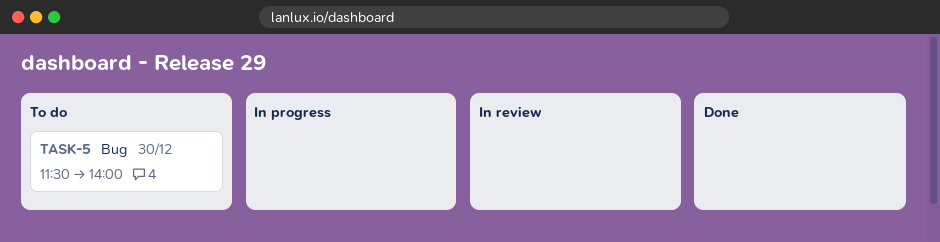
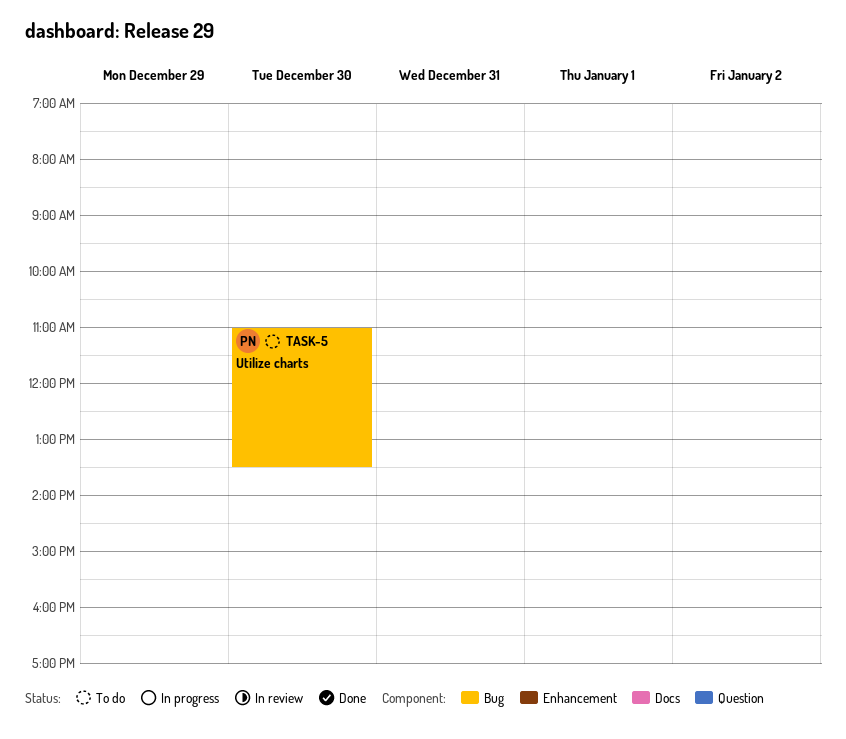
TASK-5, begins: 11:30 -> 11:00
TASK-5, ends: 14:00 -> 13:30

